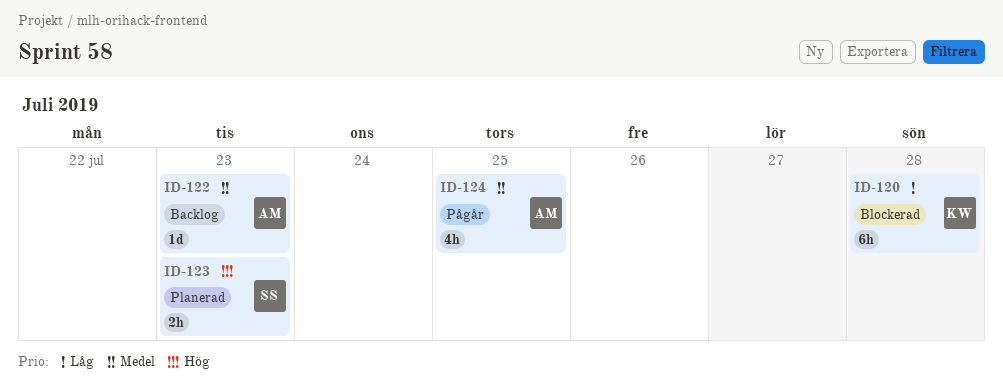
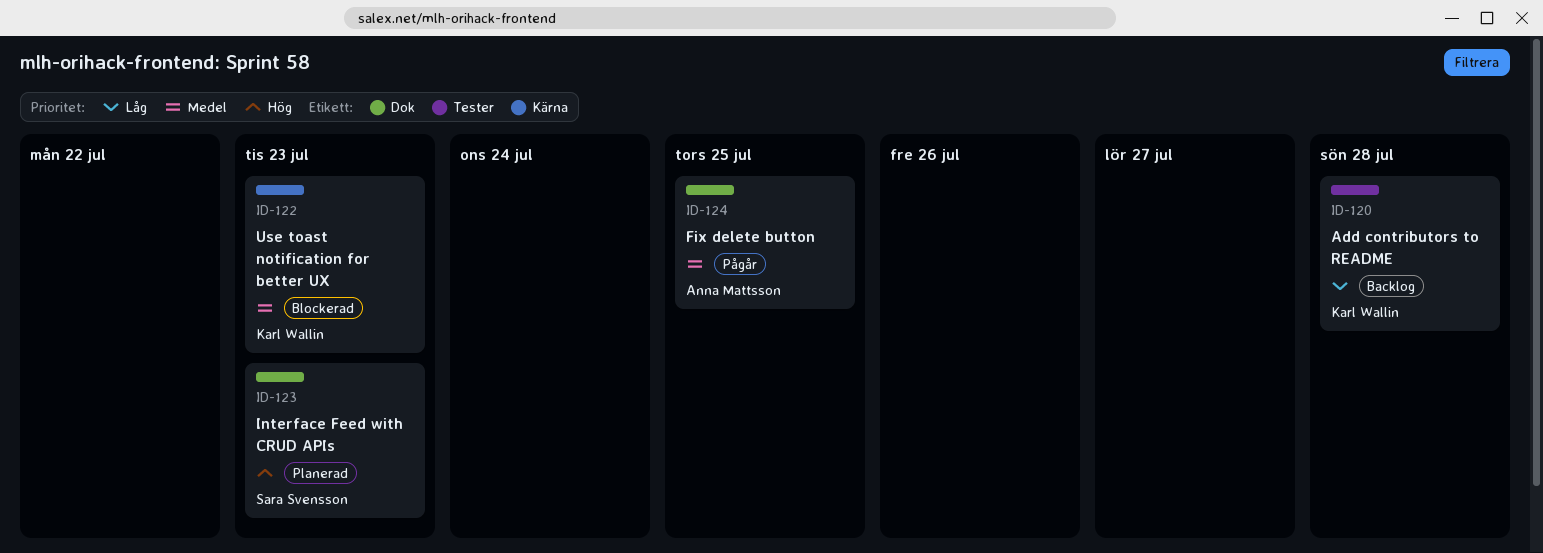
ID-120, status: Blockerad -> Backlog
ID-122, status: Backlog -> Blockerad
ID-122, owner: Anna Mattsson -> Karl Wallin

